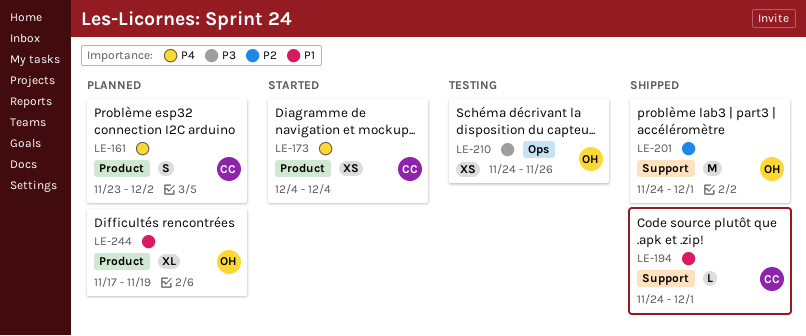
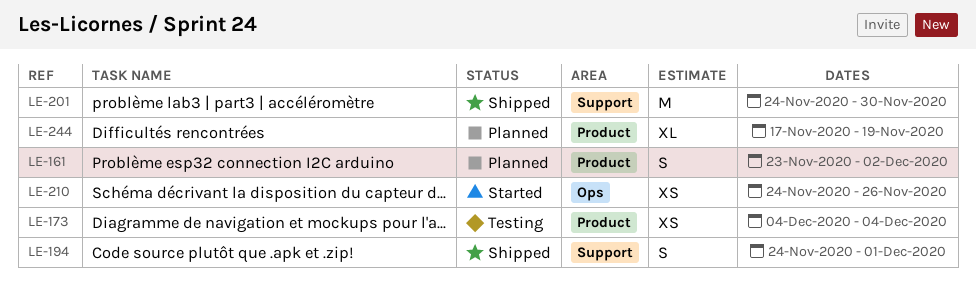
LE-173, status: Started -> Testing
LE-194, estimate: L -> S
LE-201, due: Dec 1 -> Nov 30
LE-210, status: Testing -> Started

